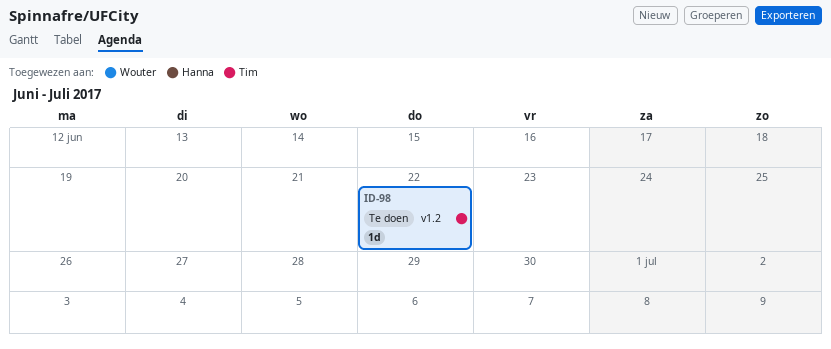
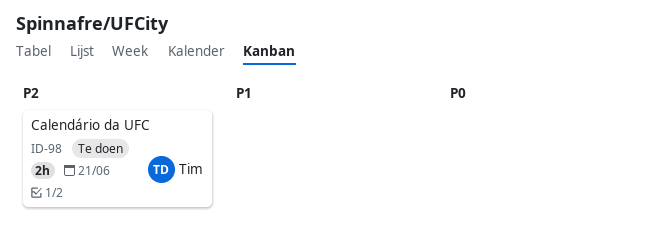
ID-98, estimate: 1d -> 2h
ID-98, due: Jun 22 -> Jun 21

